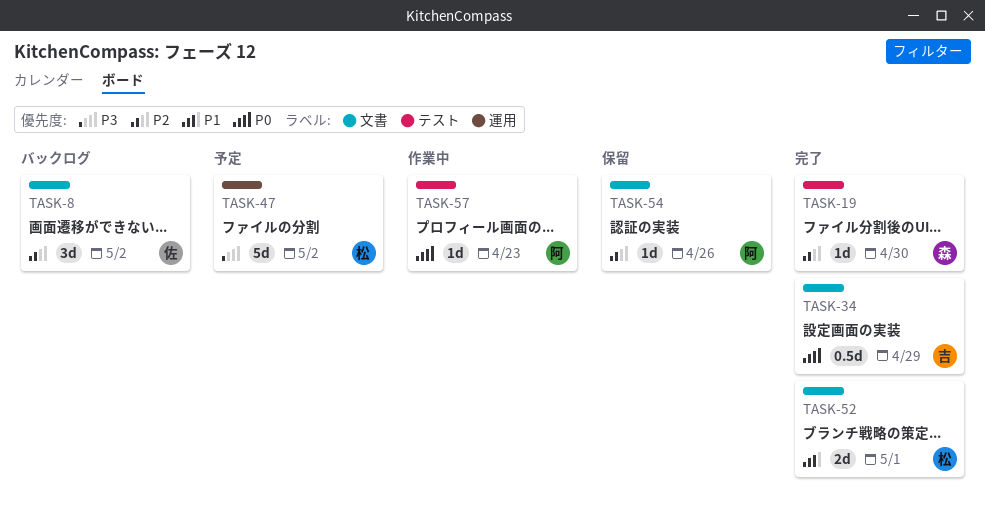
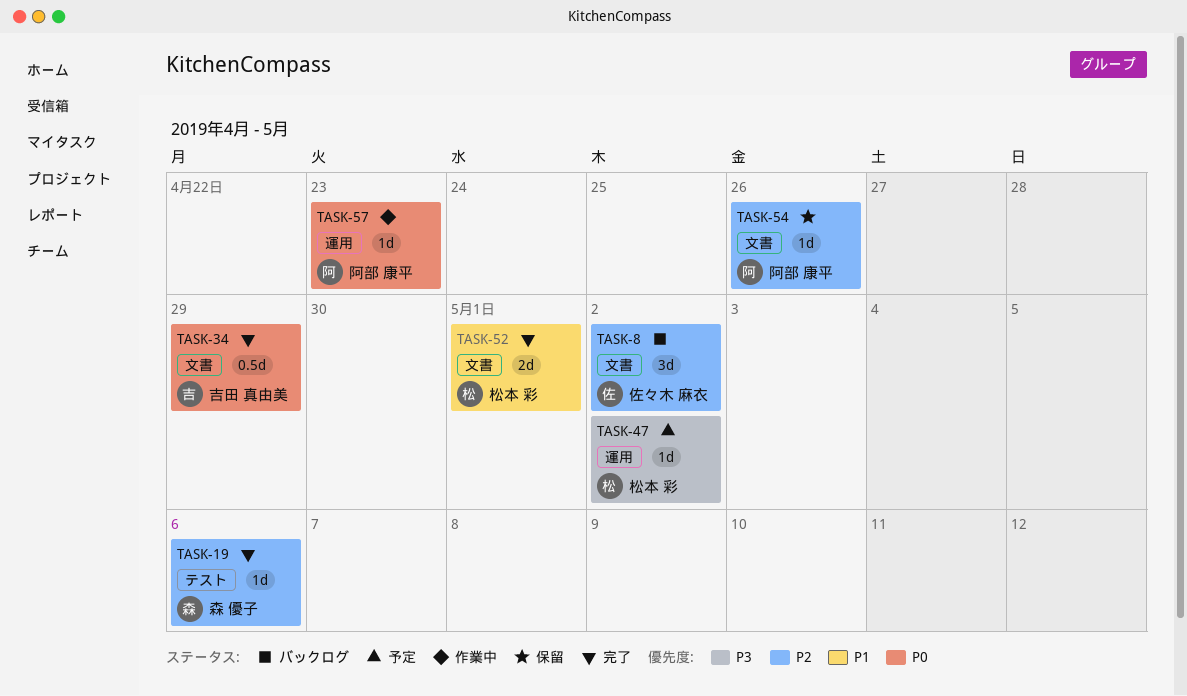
TASK-19, due: Apr 30 -> May 6
TASK-47, estimate: 5d -> 1d
TASK-57, label: テスト -> 運用

